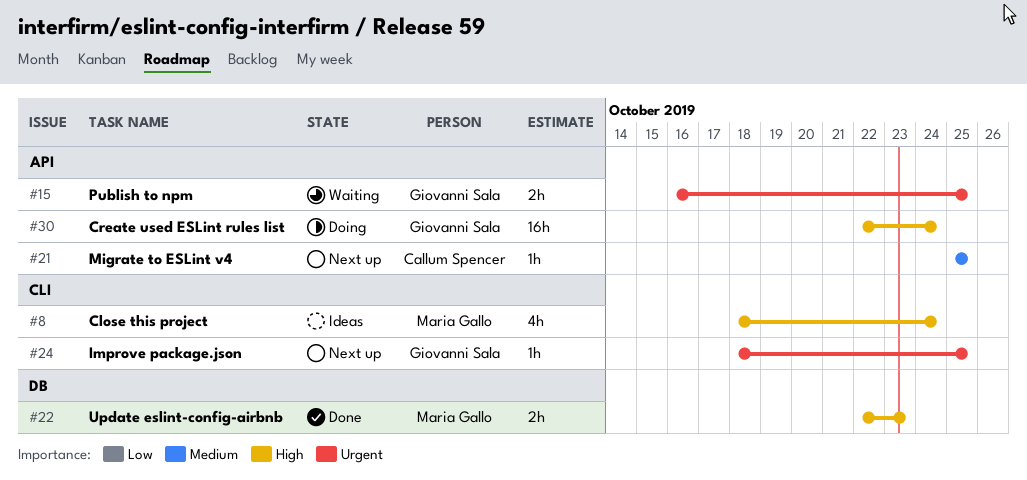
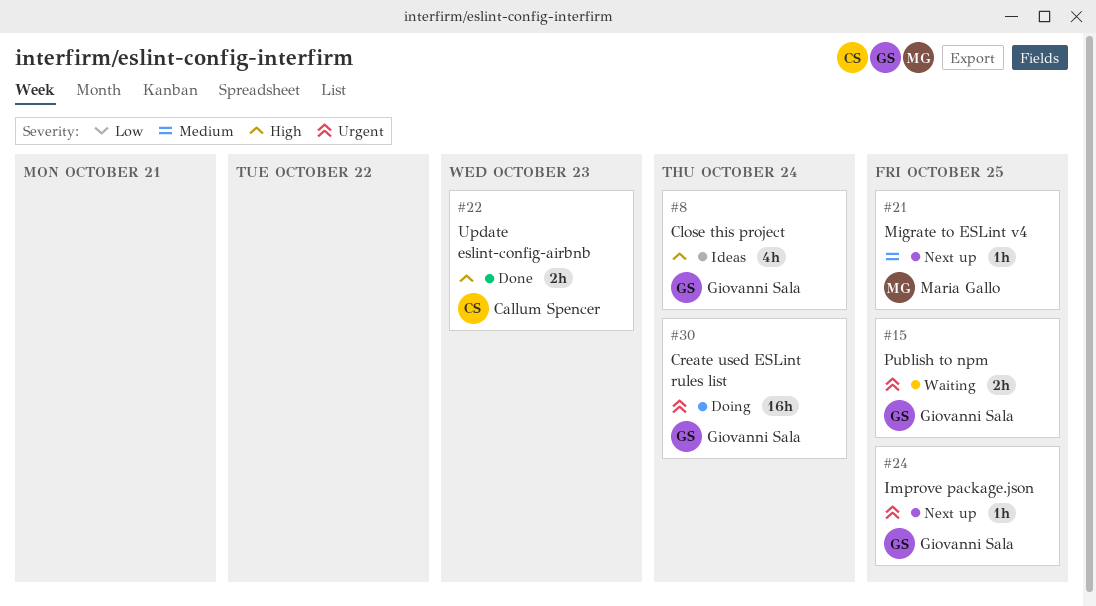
#8, owner: Maria Gallo -> Giovanni Sala
#21, owner: Callum Spencer -> Maria Gallo
#22, owner: Maria Gallo -> Callum Spencer
#30, priority: High -> Urgent

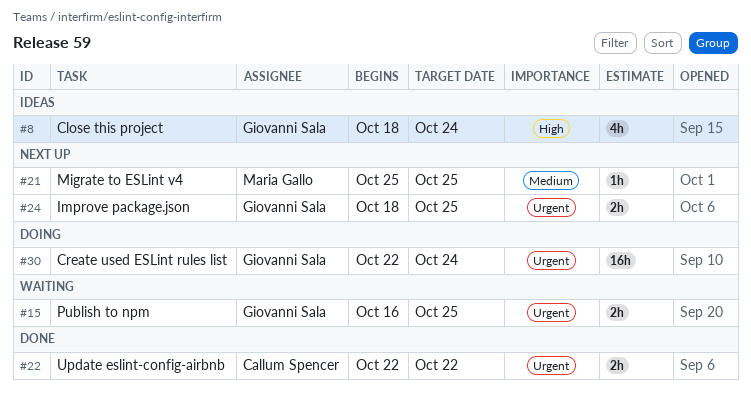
#22, priority: High -> Urgent
#22, due: Oct 23 -> Oct 22
#24, estimate: 1h -> 2h

